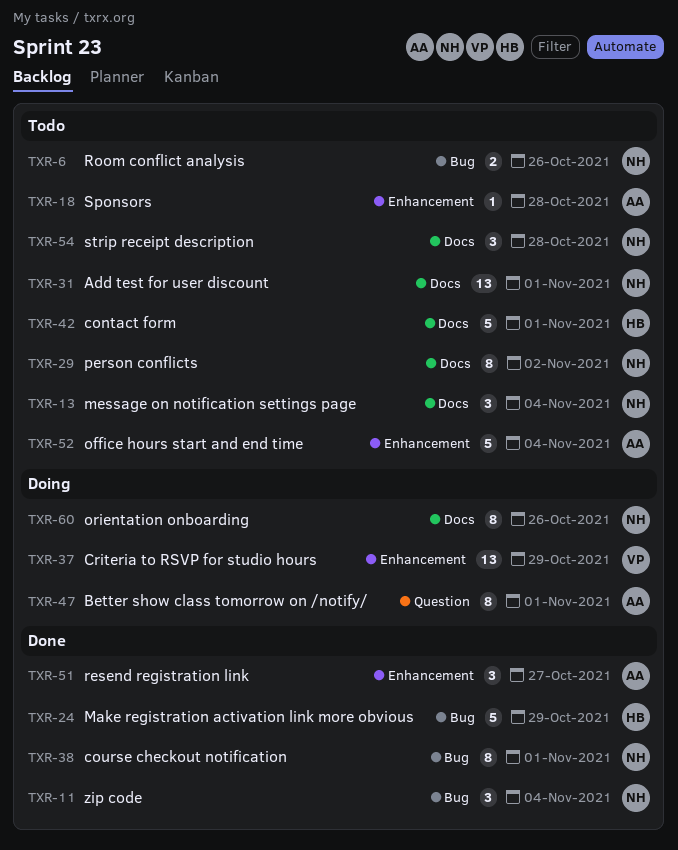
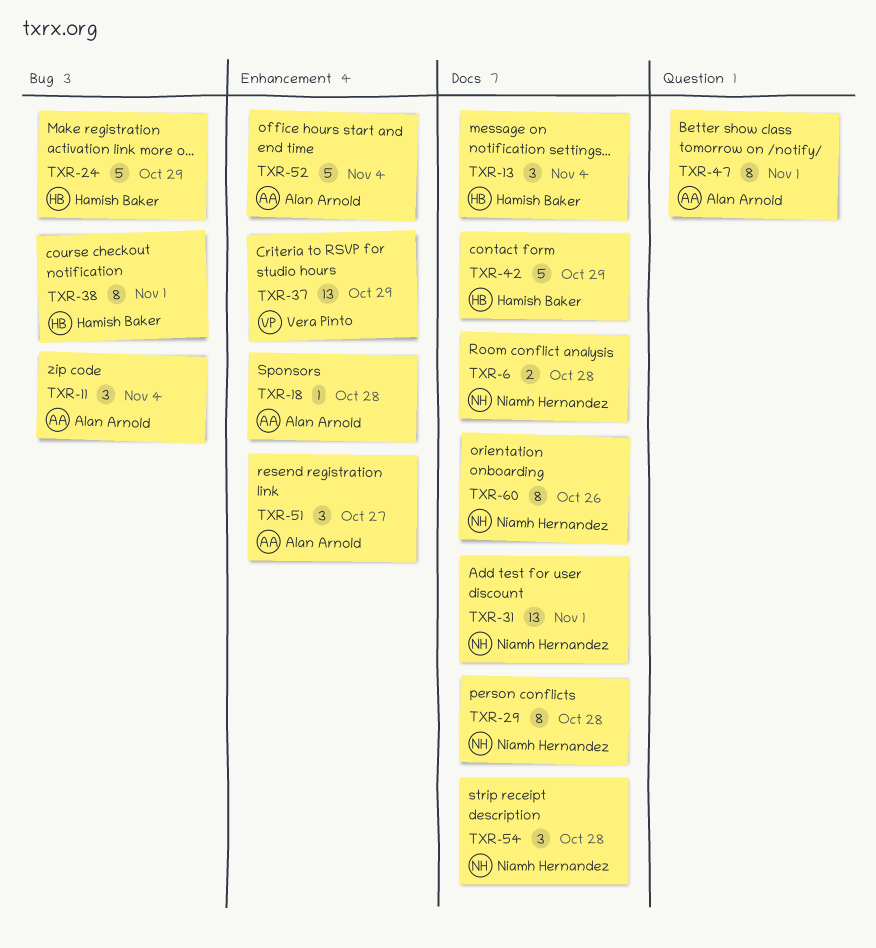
TXR-6, label: Bug -> Docs
TXR-6, due: Oct 26 -> Oct 28
TXR-11, owner: Niamh Hernandez -> Alan Arnold
TXR-13, owner: Niamh Hernandez -> Hamish Baker
TXR-29, due: Nov 2 -> Oct 28
TXR-38, owner: Niamh Hernandez -> Hamish Baker
TXR-42, due: Nov 1 -> Oct 29

